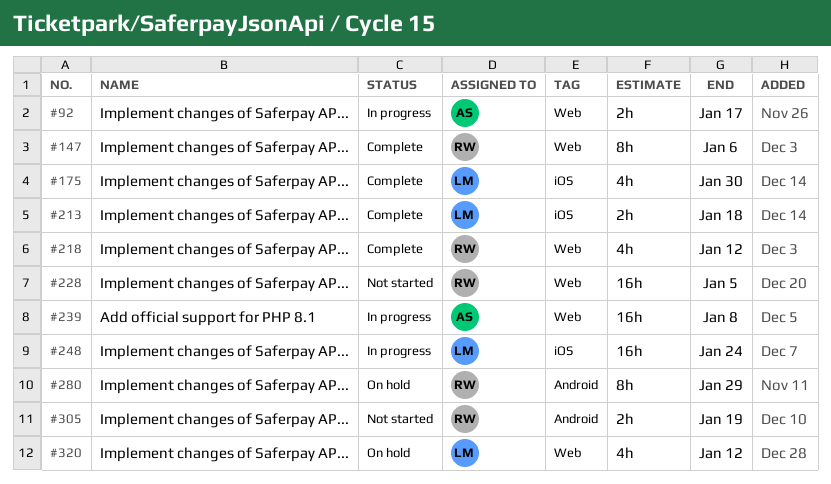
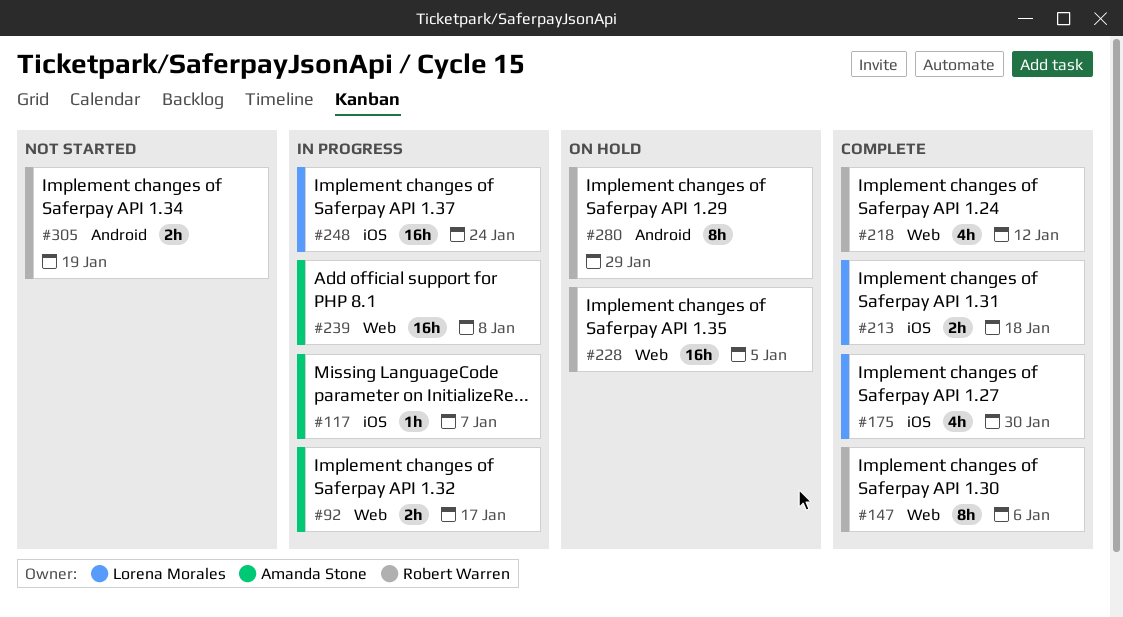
#117: none -> present
#228, status: Not started -> On hold
#320: present -> none

